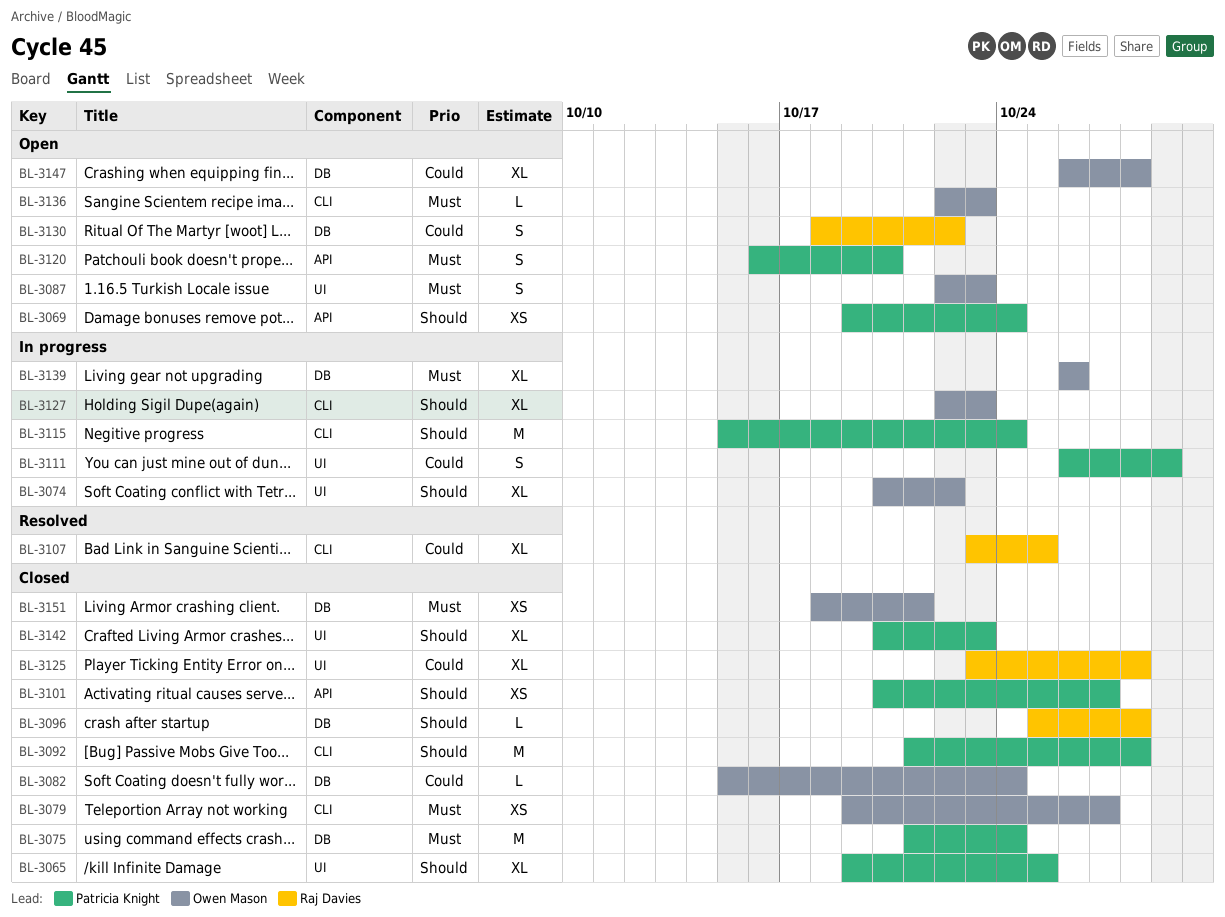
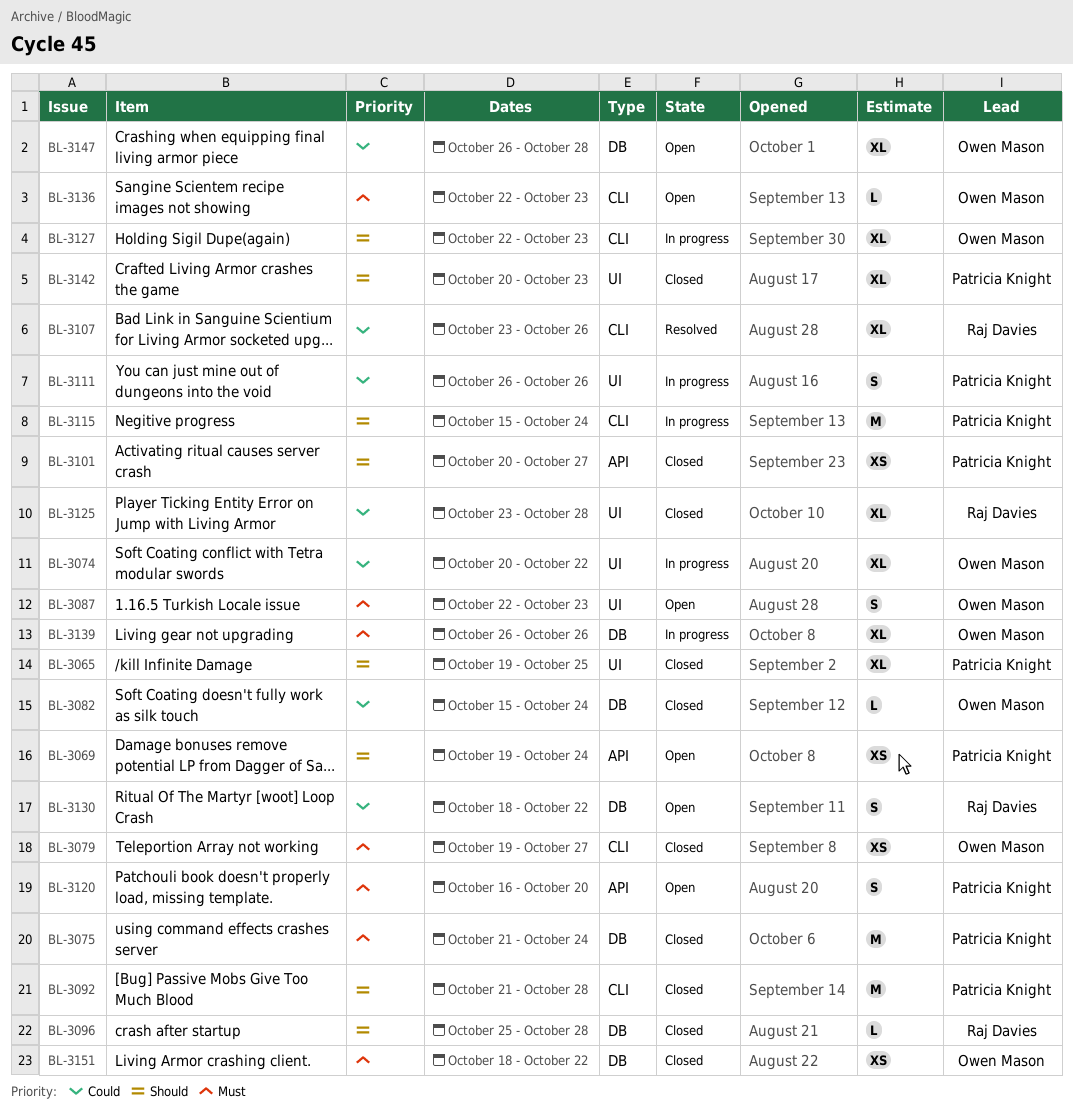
BL-3074, priority: Should -> Could
BL-3107, due: Oct 25 -> Oct 26
BL-3111, due: Oct 29 -> Oct 26
BL-3151, due: Oct 21 -> Oct 22

